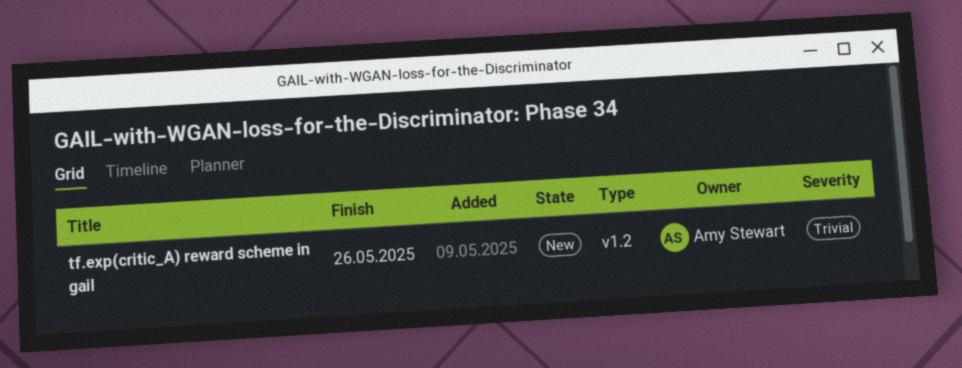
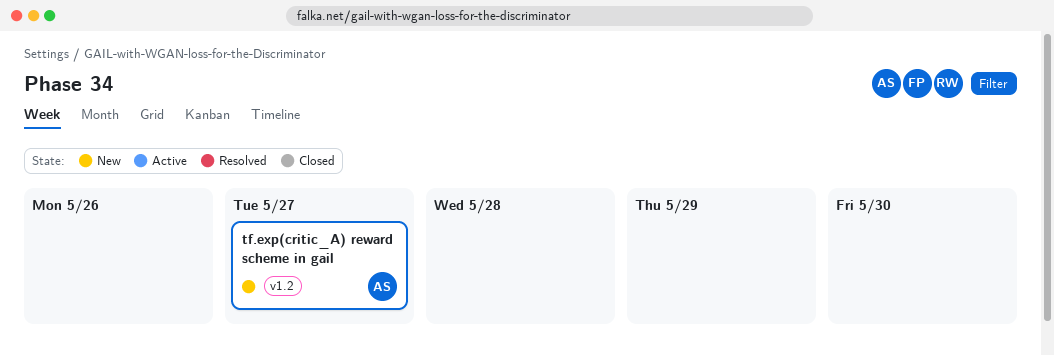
tf.exp(critic_A) reward scheme in gail, due: May 26 -> May 27

